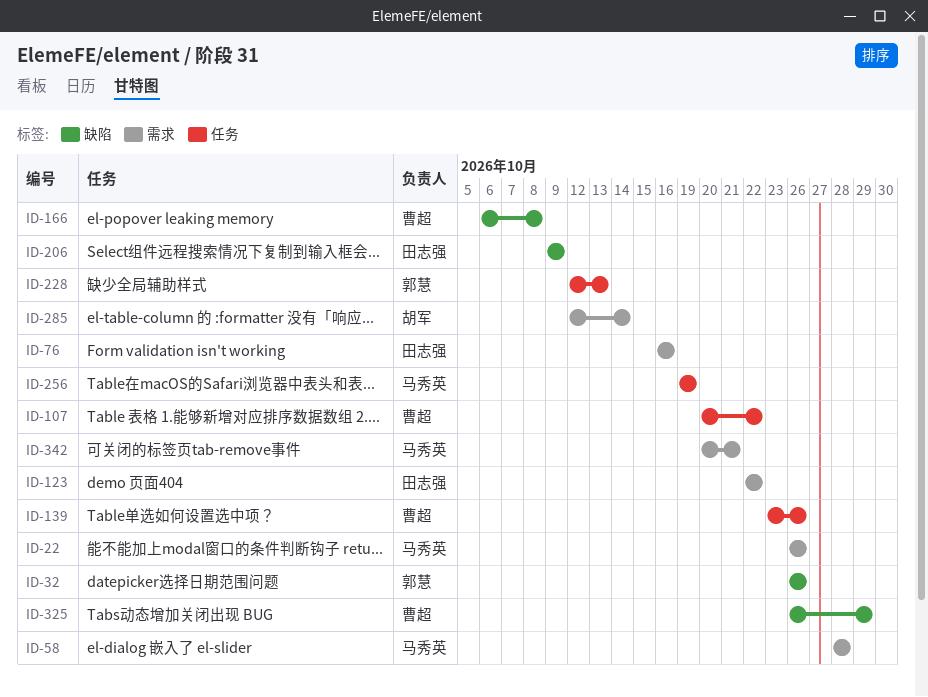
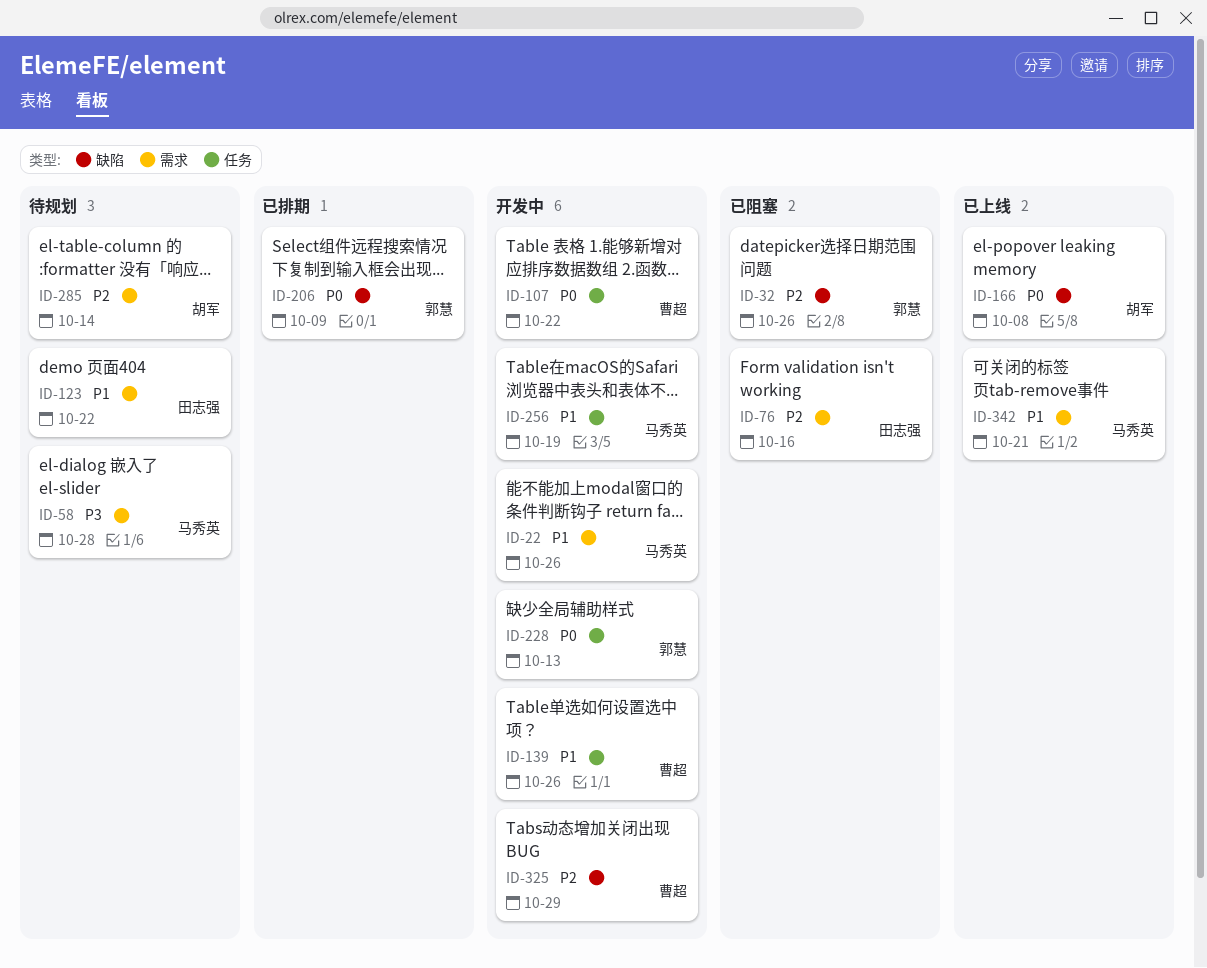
ID-166, owner: 曹超 -> 胡军
ID-206, owner: 田志强 -> 郭慧

